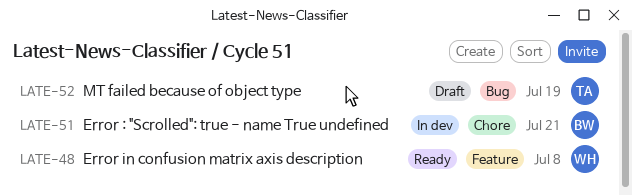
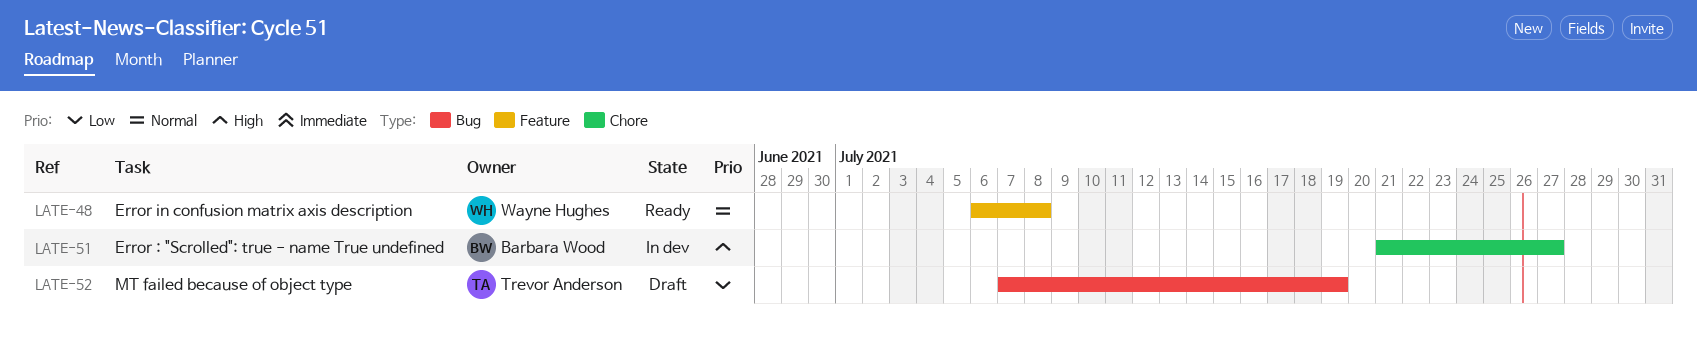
LATE-51, due: Jul 21 -> Jul 27

